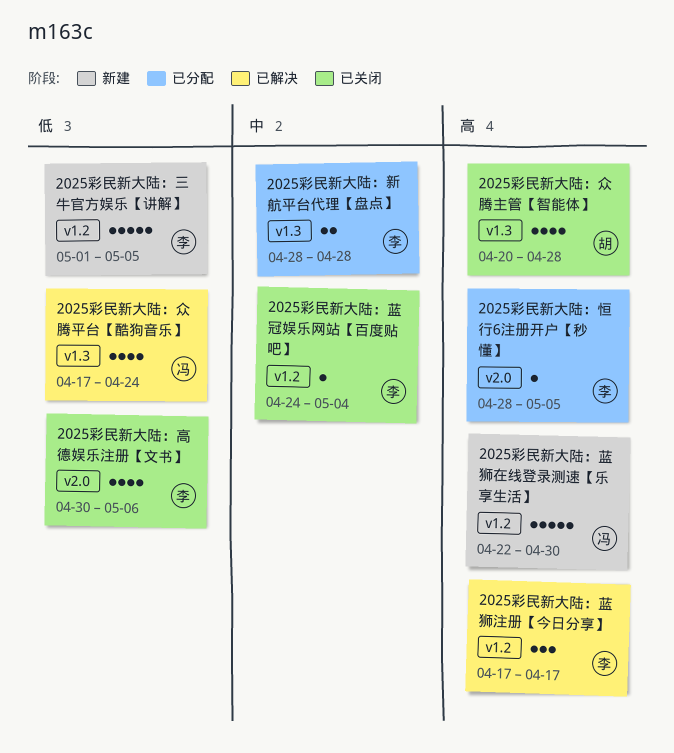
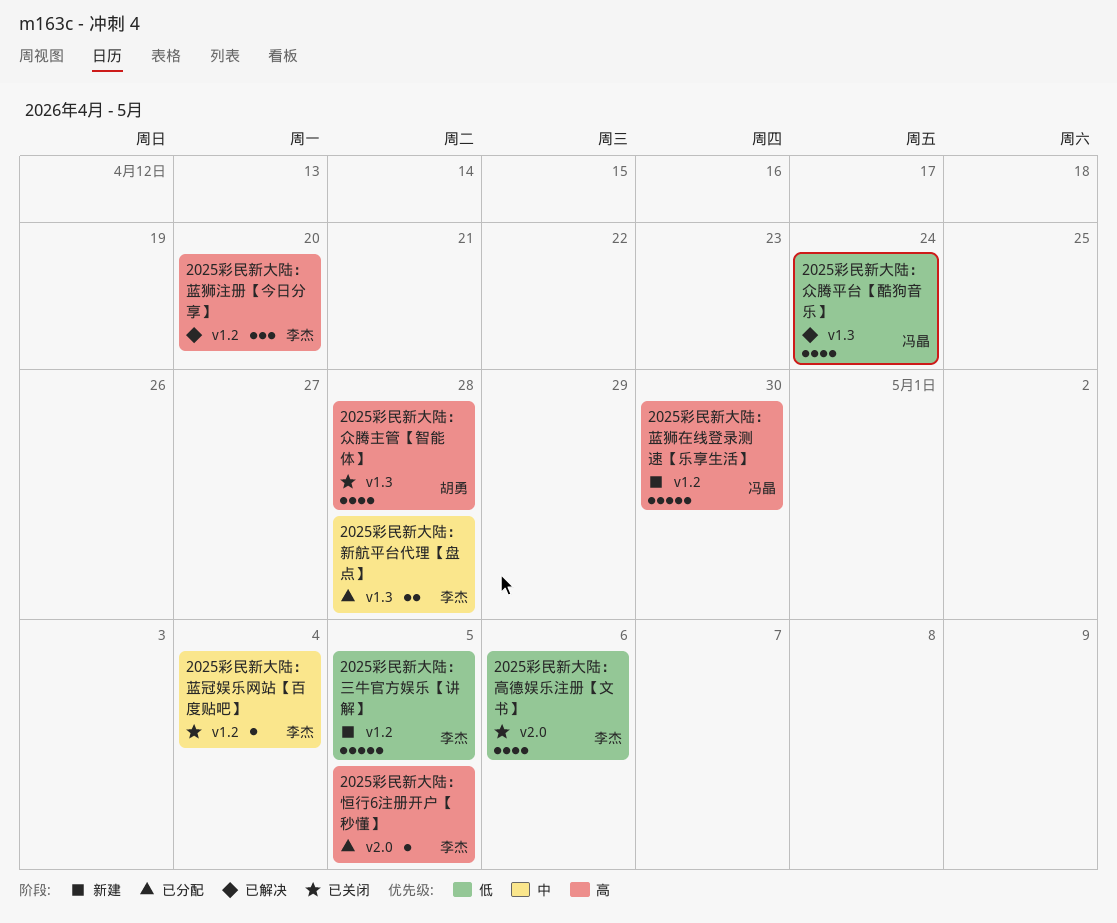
2025彩民新大陆：蓝狮注册【今日分享】, due: Apr 17 -> Apr 20

